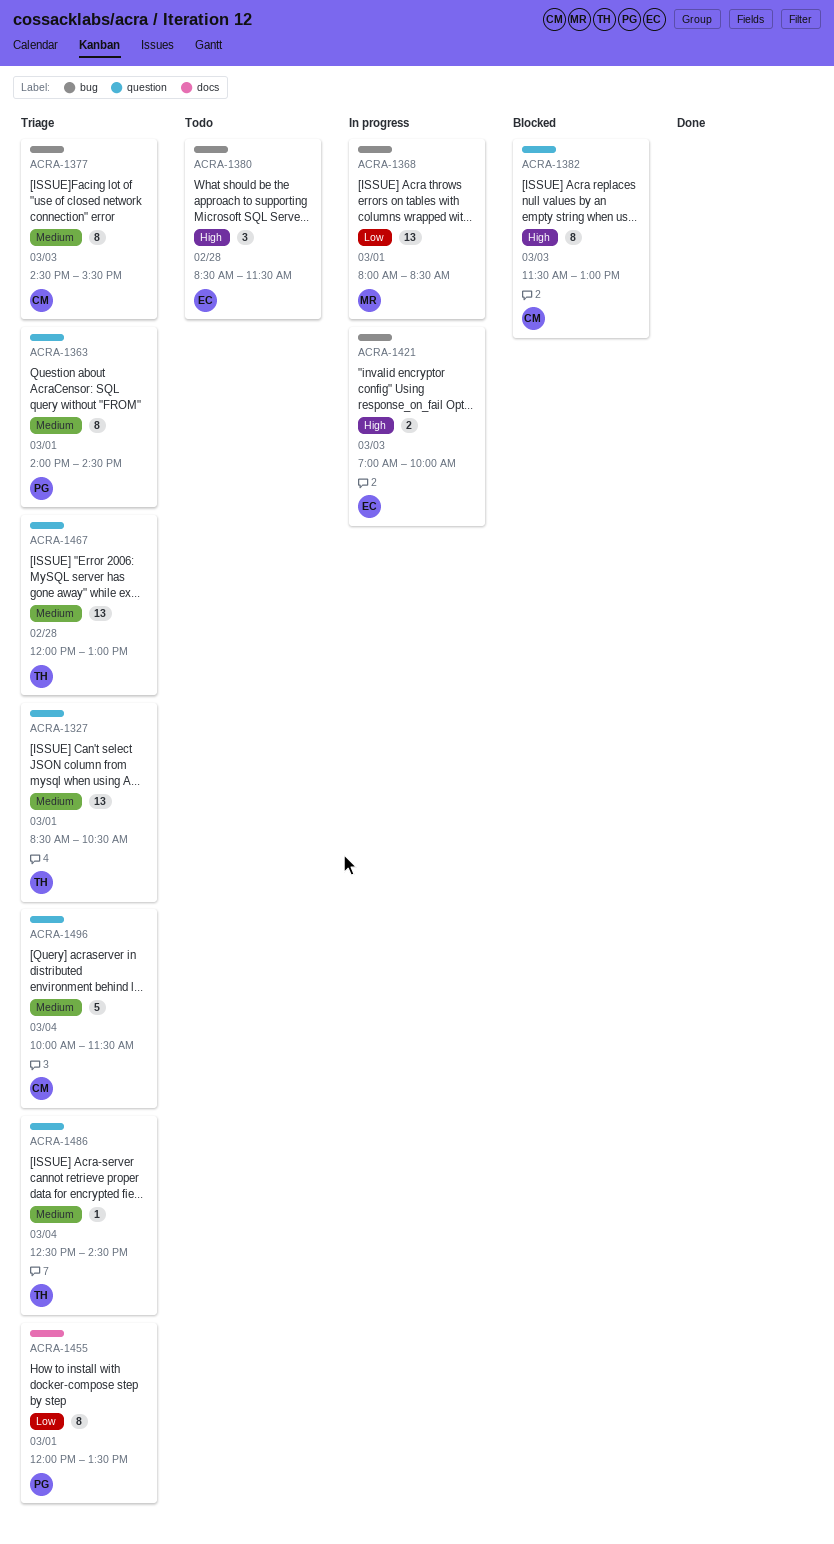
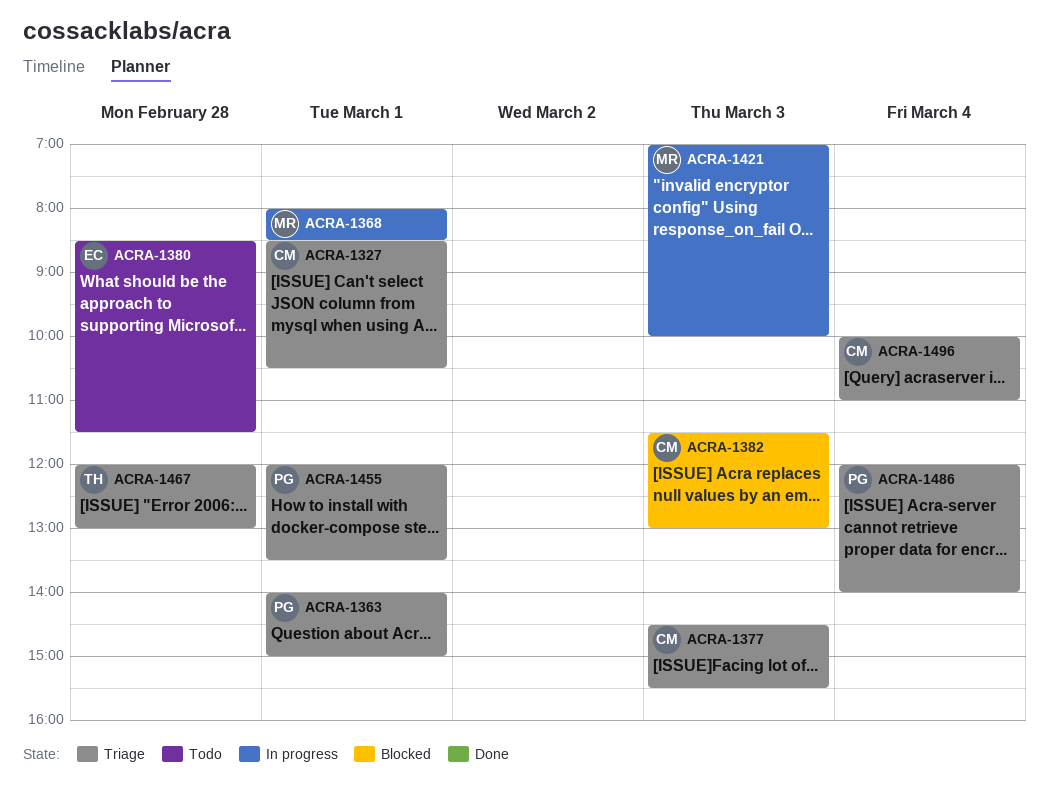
ACRA-1327, owner: TH -> CM
ACRA-1363, ends: 14:30 -> 15:00
ACRA-1421, owner: EC -> MR
ACRA-1486, owner: TH -> PG
ACRA-1486, begins: 12:30 -> 12:00
ACRA-1486, ends: 14:30 -> 14:00
ACRA-1496, ends: 11:30 -> 11:00

